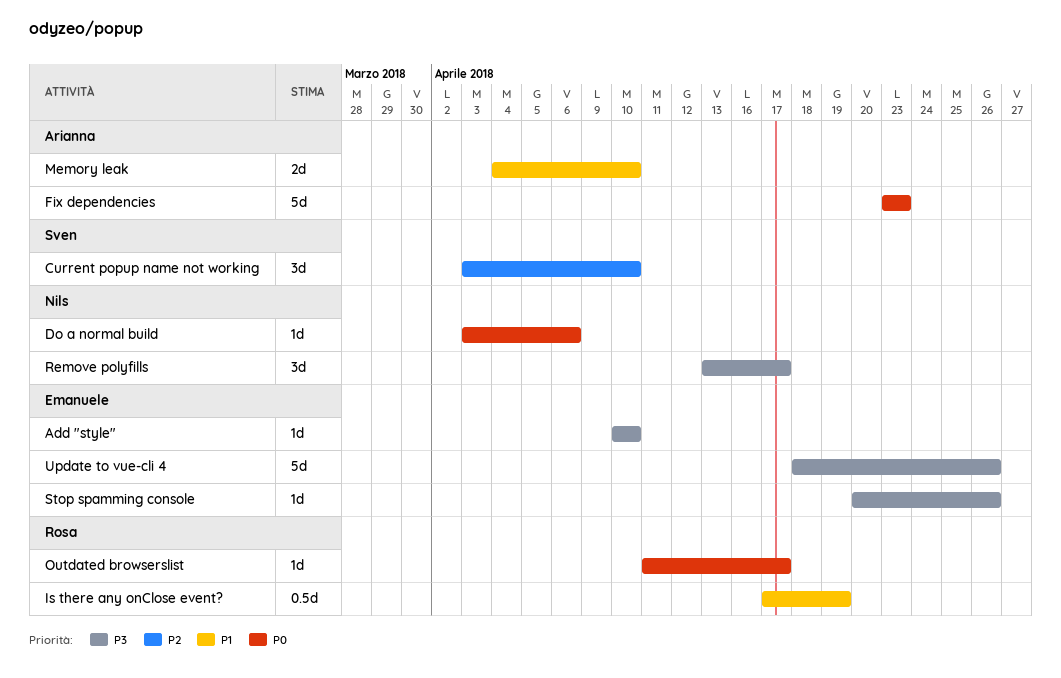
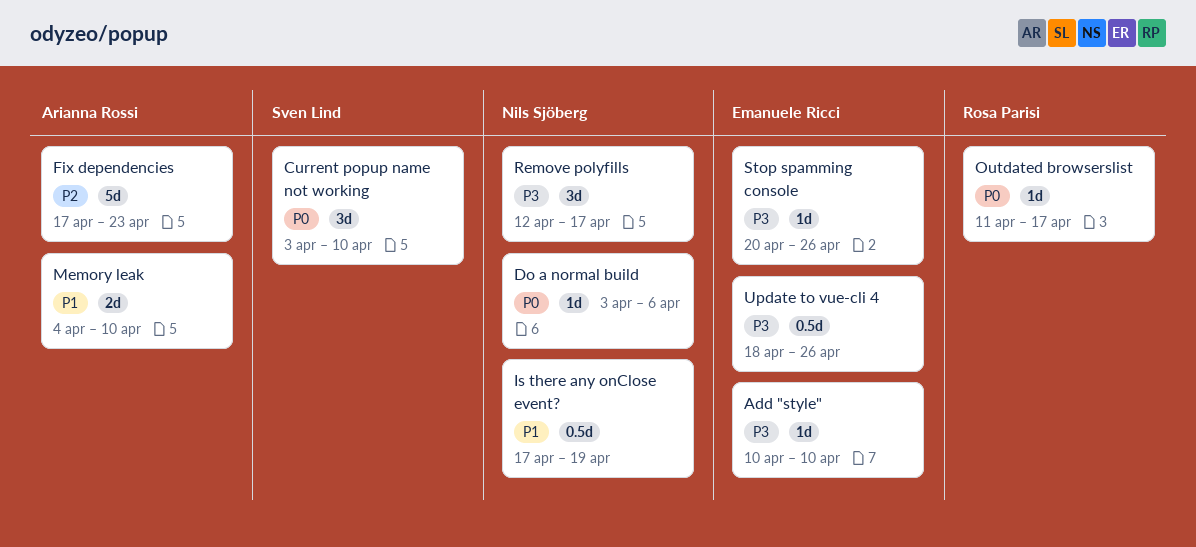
Current popup name not working, priority: P2 -> P0
Fix dependencies, priority: P0 -> P2
Fix dependencies, start: Apr 23 -> Apr 17
Is there any onClose event?, owner: Rosa Parisi -> Nils Sjöberg
Remove polyfills, start: Apr 13 -> Apr 12
Update to vue-cli 4, estimate: 5d -> 0.5d

